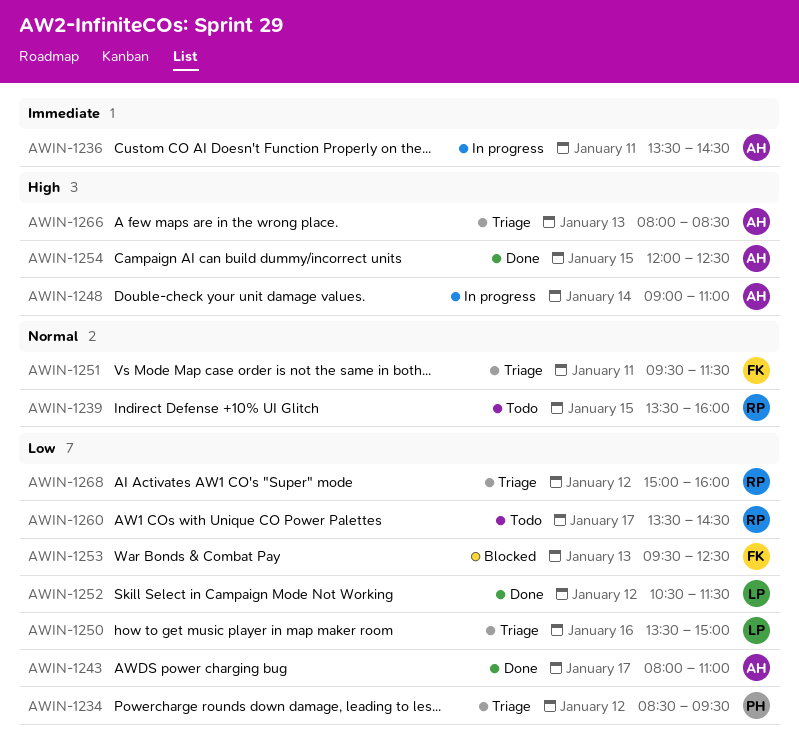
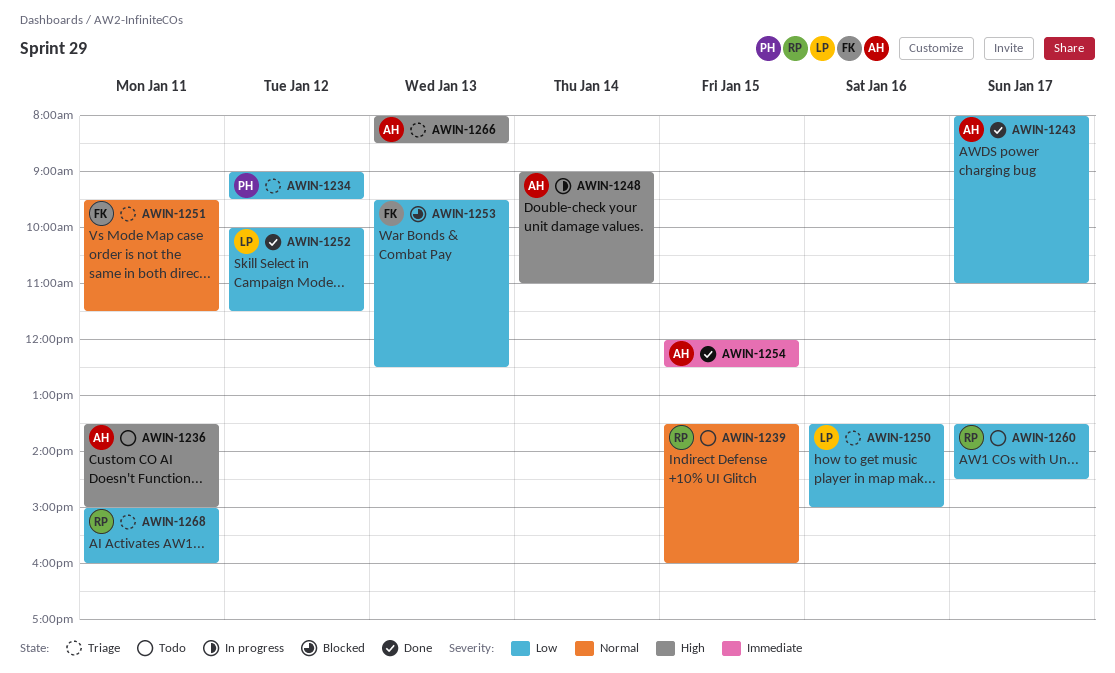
AWIN-1234, begins: 08:30 -> 09:00
AWIN-1236, status: In progress -> Todo
AWIN-1236, priority: Immediate -> High
AWIN-1236, ends: 14:30 -> 15:00
AWIN-1252, begins: 10:30 -> 10:00
AWIN-1254, priority: High -> Immediate
AWIN-1268, day: Jan 12 -> Jan 11

